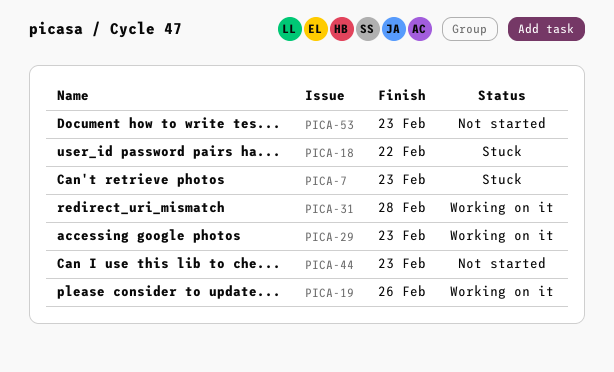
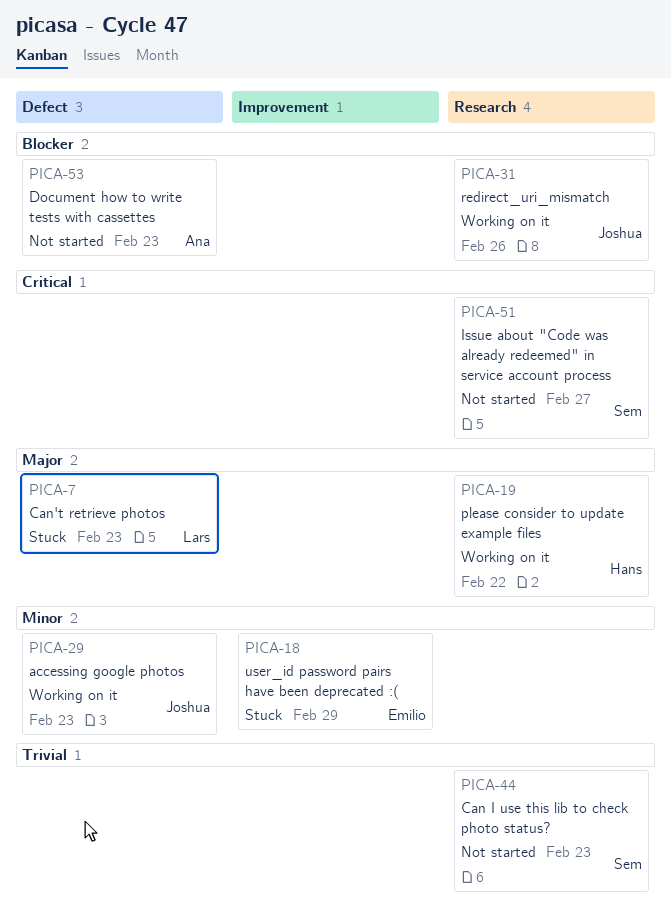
PICA-18, due: Feb 22 -> Feb 29
PICA-19, due: Feb 26 -> Feb 22
PICA-31, due: Feb 28 -> Feb 26
PICA-51: none -> present

